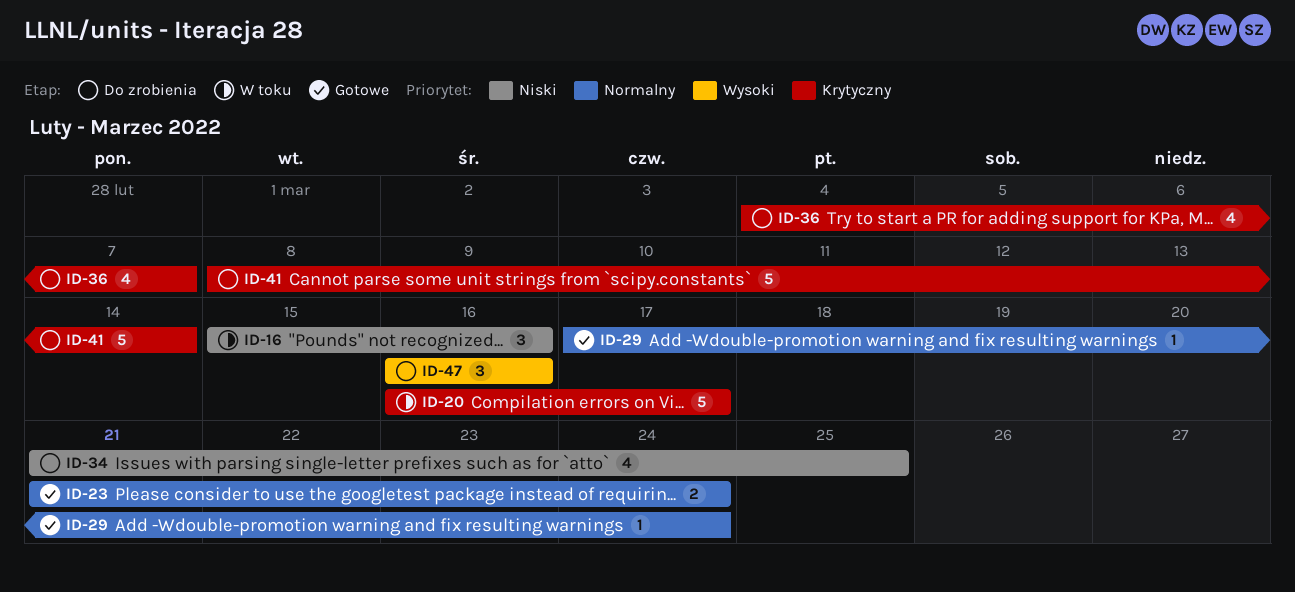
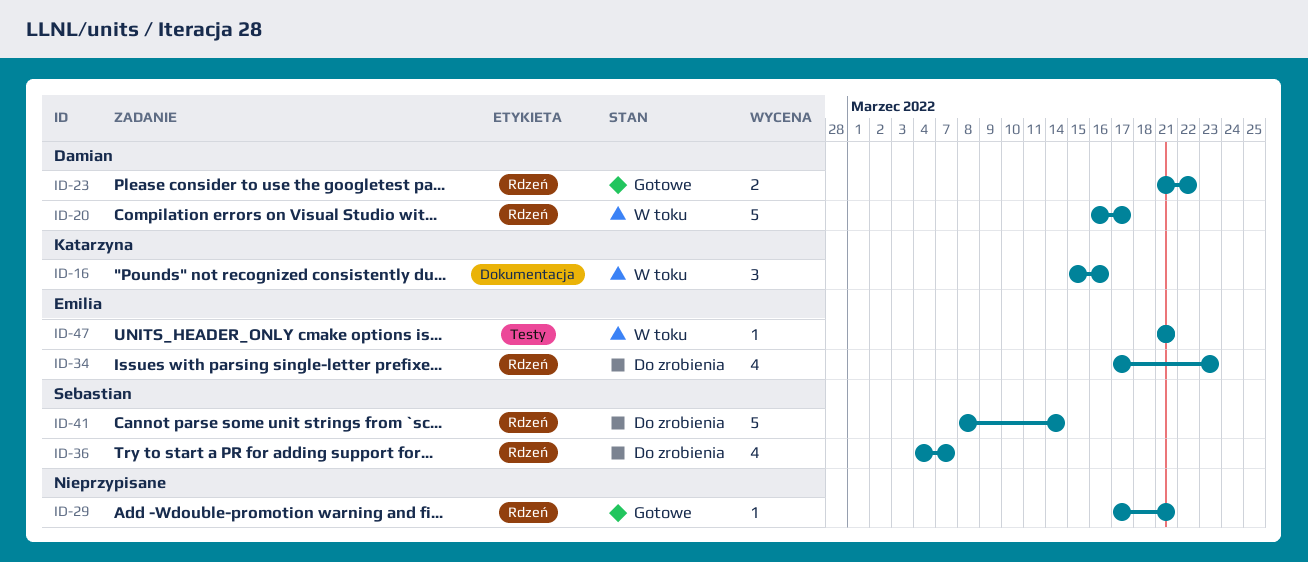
ID-23, due: Mar 24 -> Mar 22
ID-29, due: Mar 24 -> Mar 21
ID-34, start: Mar 21 -> Mar 17
ID-34, due: Mar 25 -> Mar 23
ID-47, status: Do zrobienia -> W toku
ID-47, estimate: 3 -> 1
ID-47, start: Mar 16 -> Mar 21
ID-47, due: Mar 16 -> Mar 21

